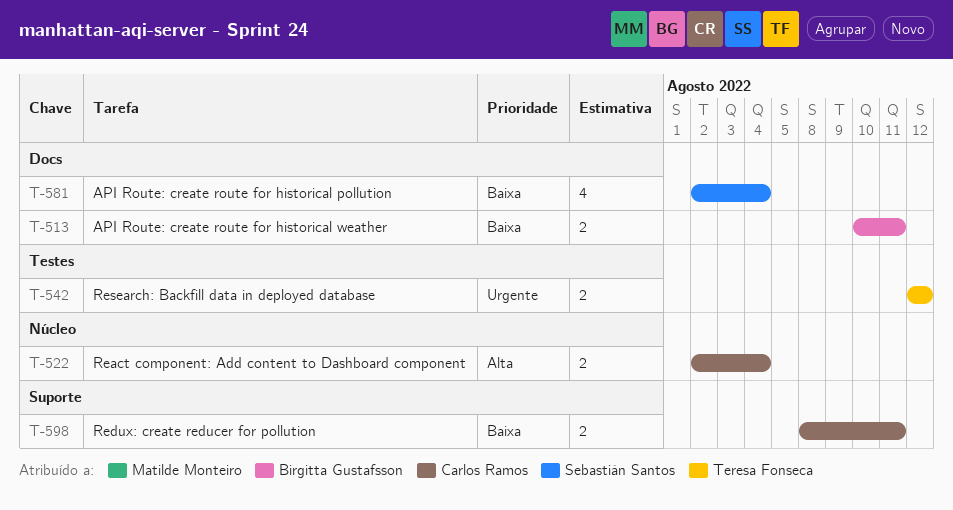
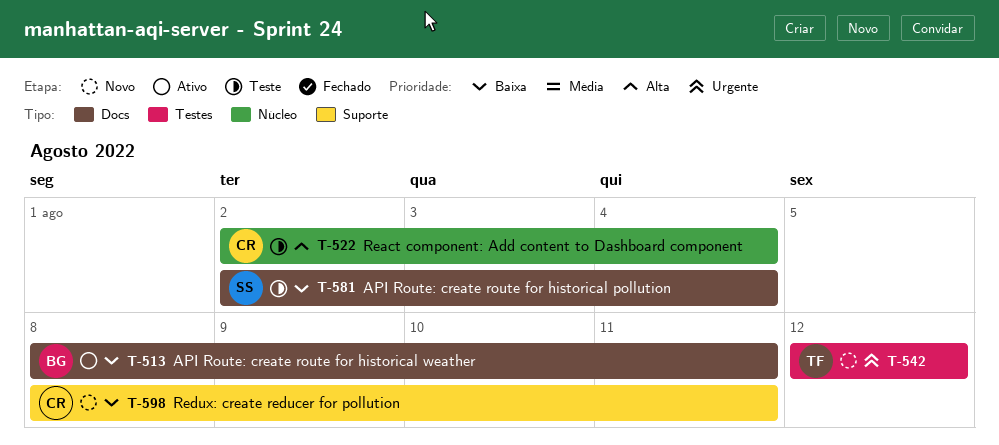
T-513, start: Aug 10 -> Aug 8

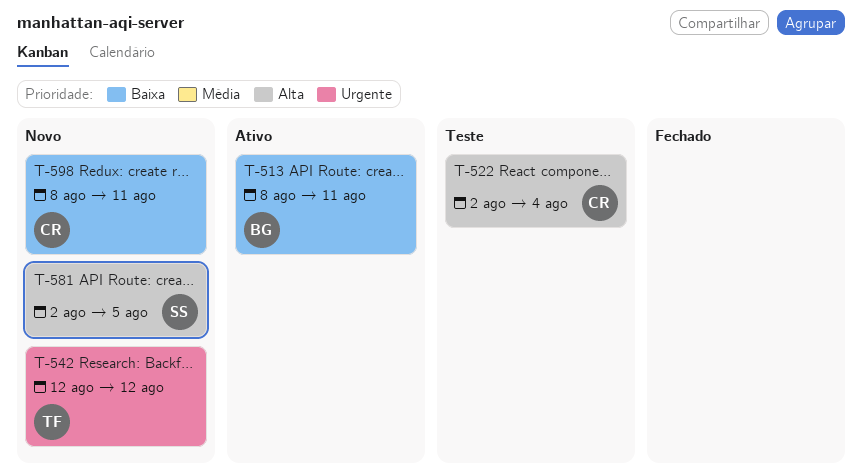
T-581, status: Teste -> Novo
T-581, priority: Baixa -> Alta
T-581, due: Aug 4 -> Aug 5

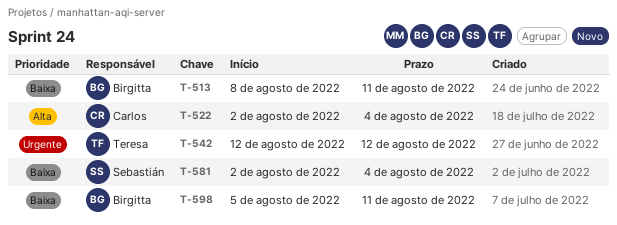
T-581, priority: Alta -> Baixa
T-581, due: Aug 5 -> Aug 4
T-598, owner: Carlos -> Birgitta
T-598, start: Aug 8 -> Aug 5

